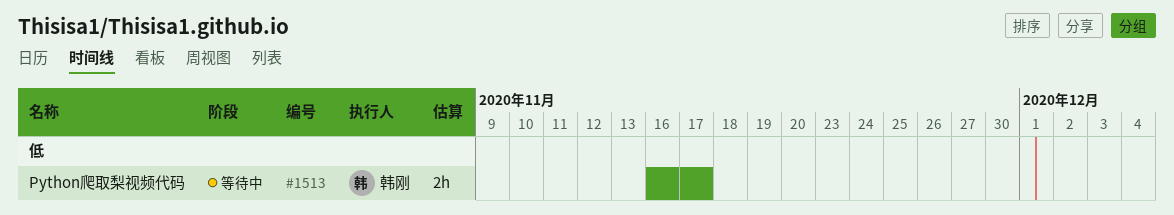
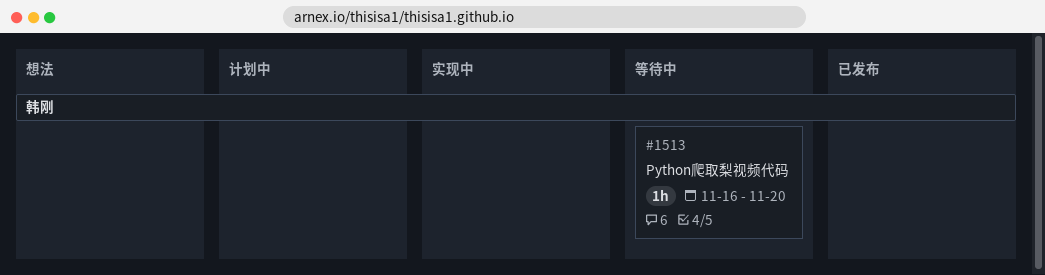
#1513, estimate: 2h -> 1h
#1513, due: Nov 17 -> Nov 20

